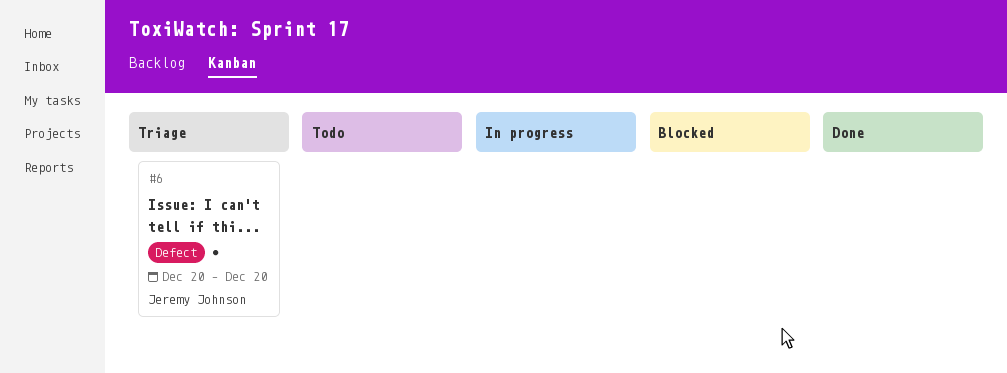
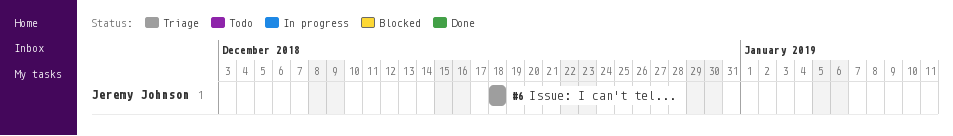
#6, start: Dec 20 -> Dec 18
#6, due: Dec 20 -> Dec 18

